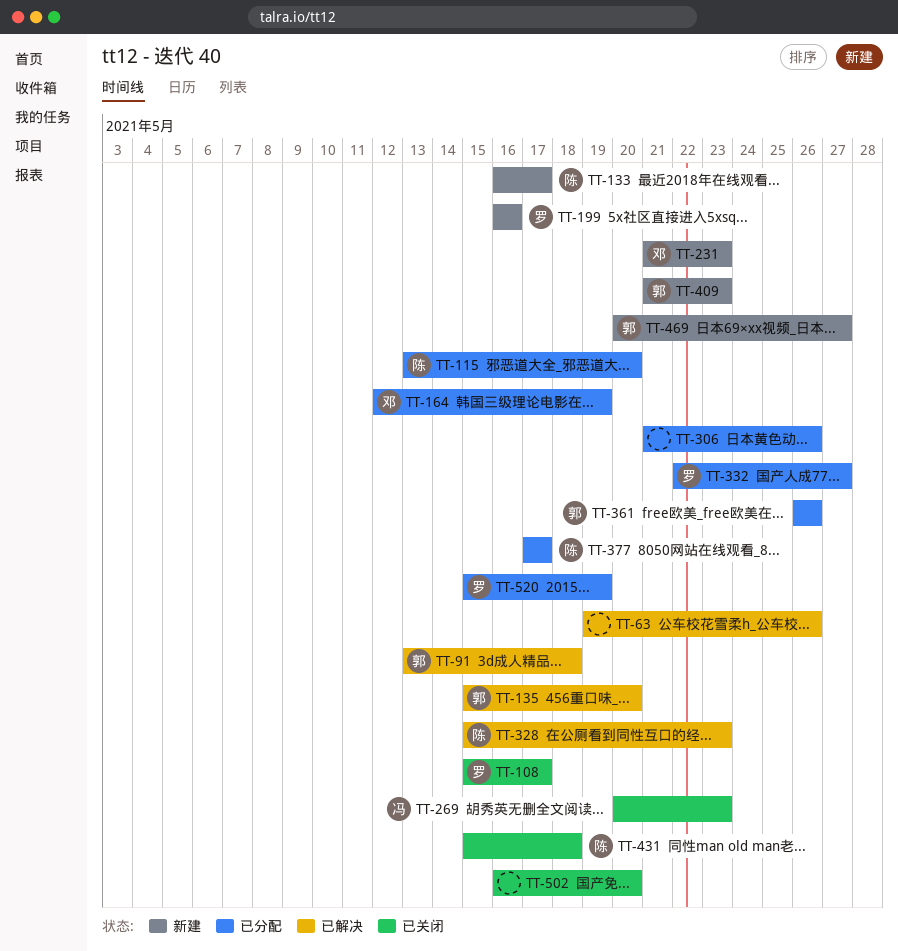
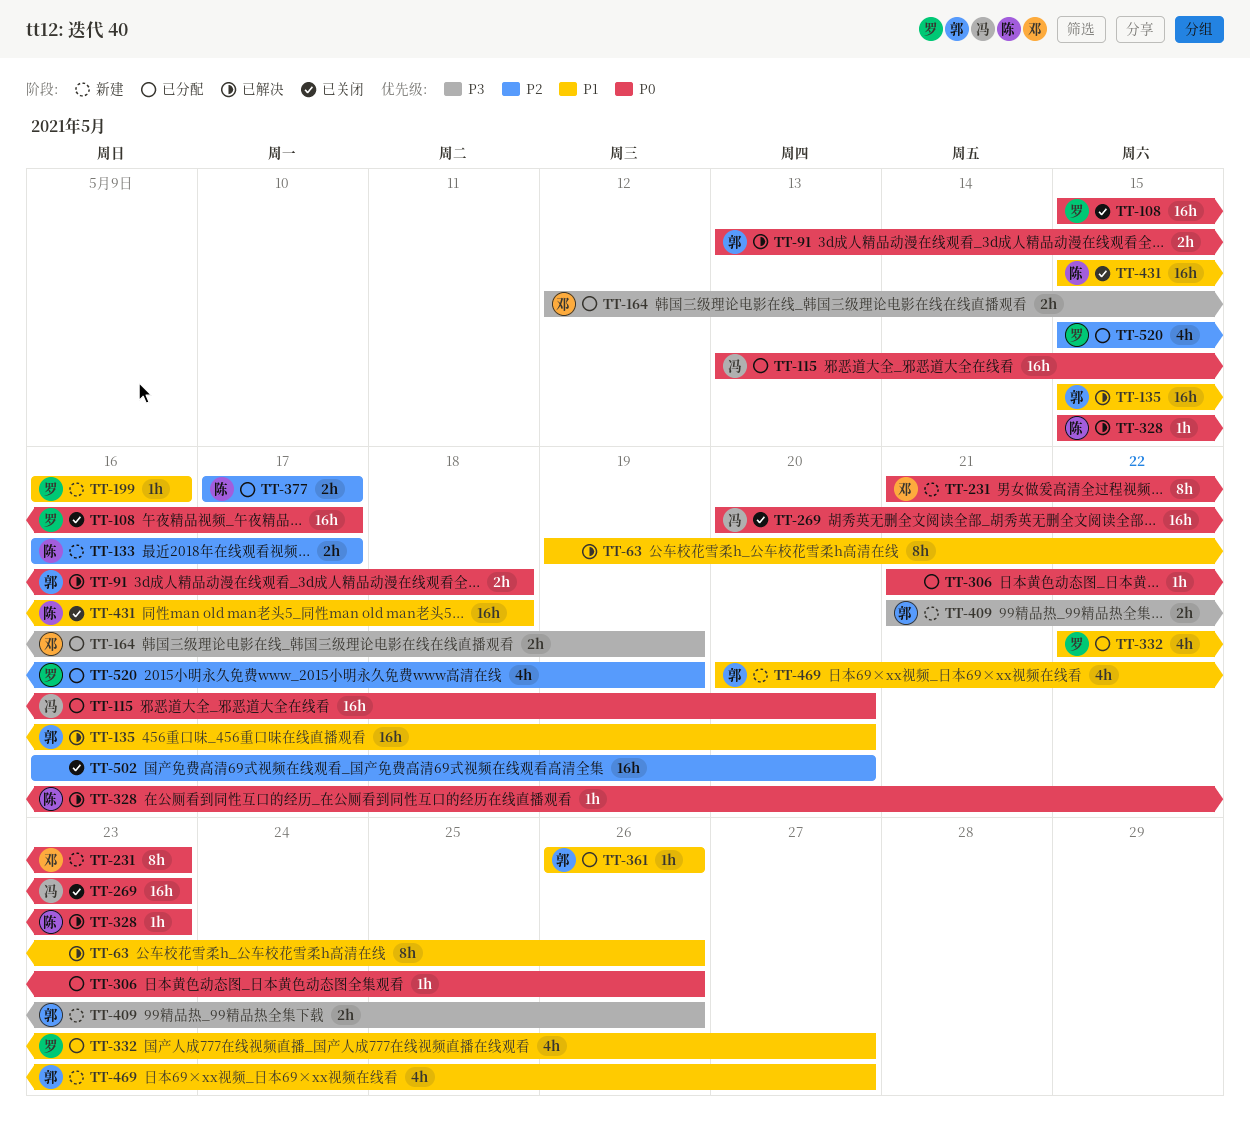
TT-115, owner: 陈 -> 冯
TT-409, due: May 23 -> May 26

